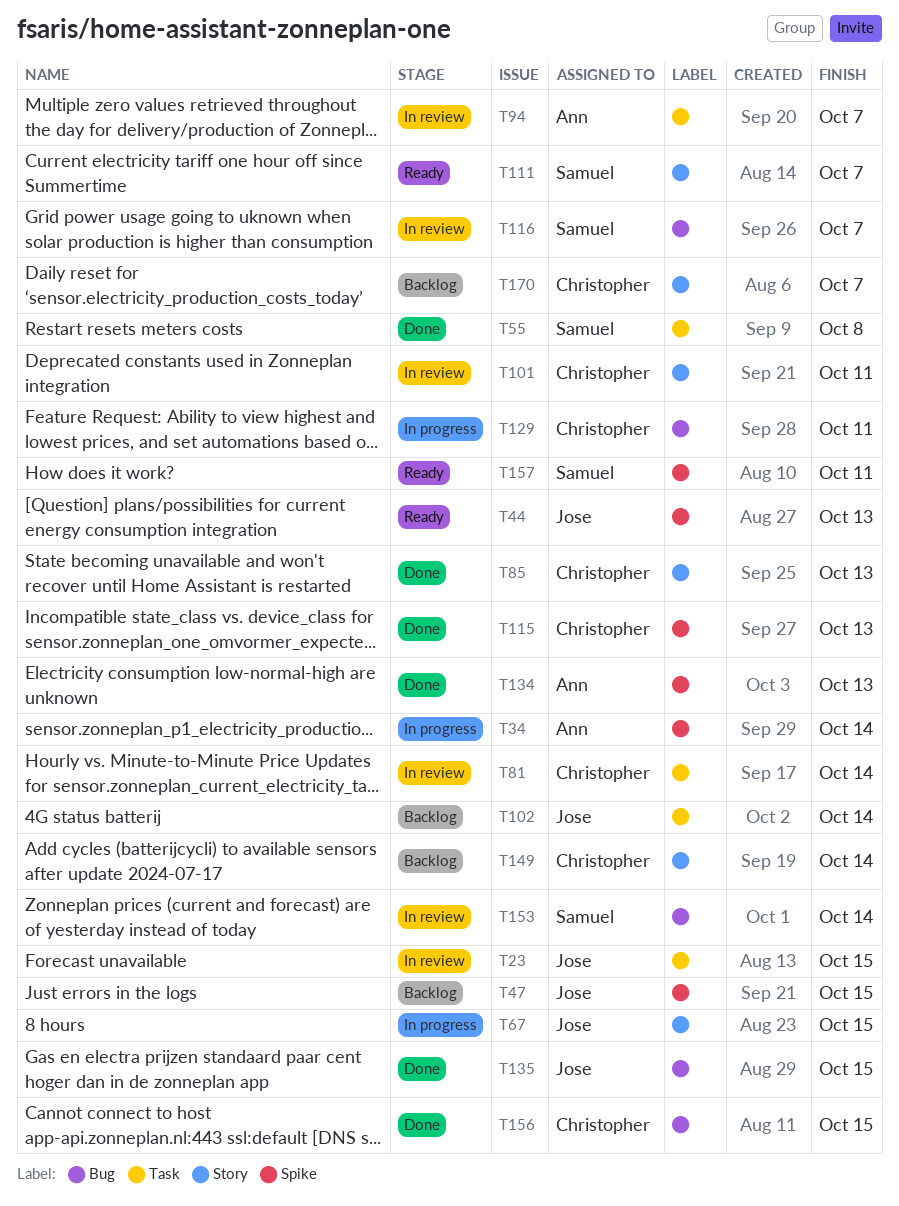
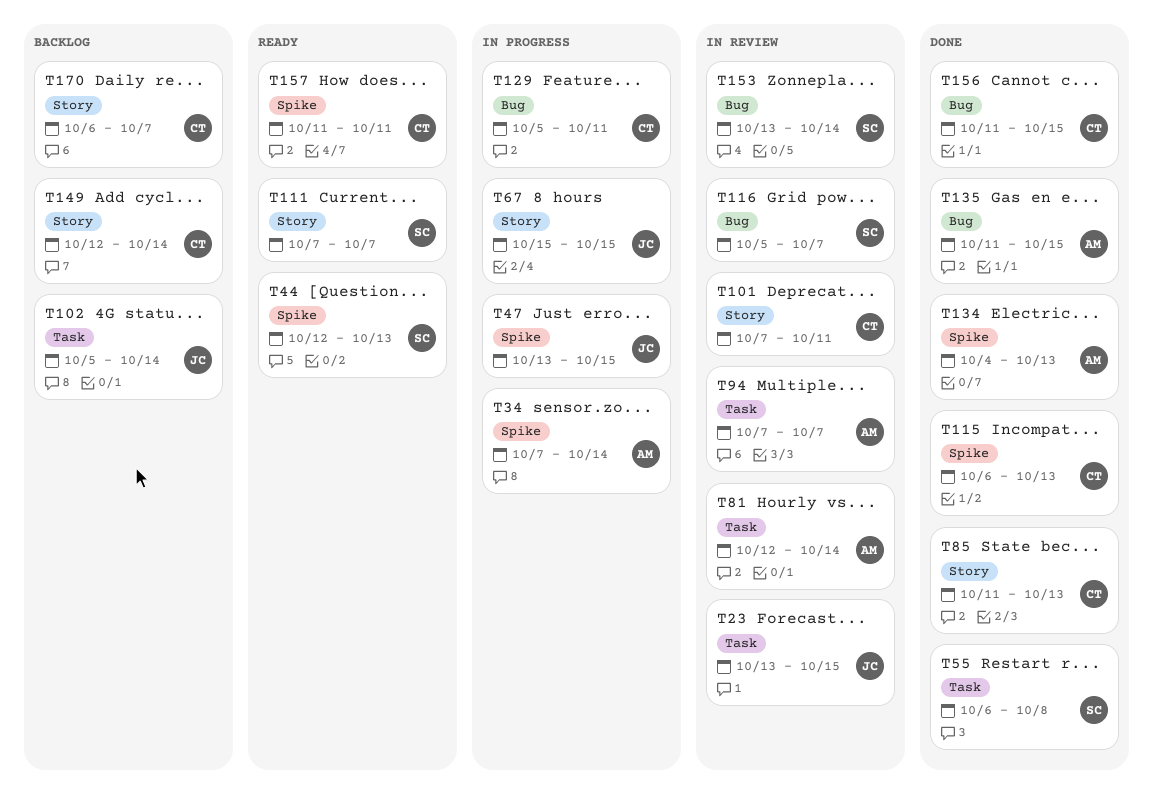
T44, owner: Jose -> Samuel
T47, status: Backlog -> In progress
T81, owner: Christopher -> Ann
T135, owner: Jose -> Ann
T157, owner: Samuel -> Christopher

